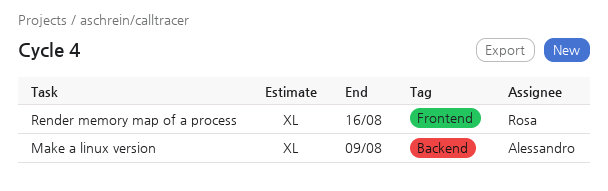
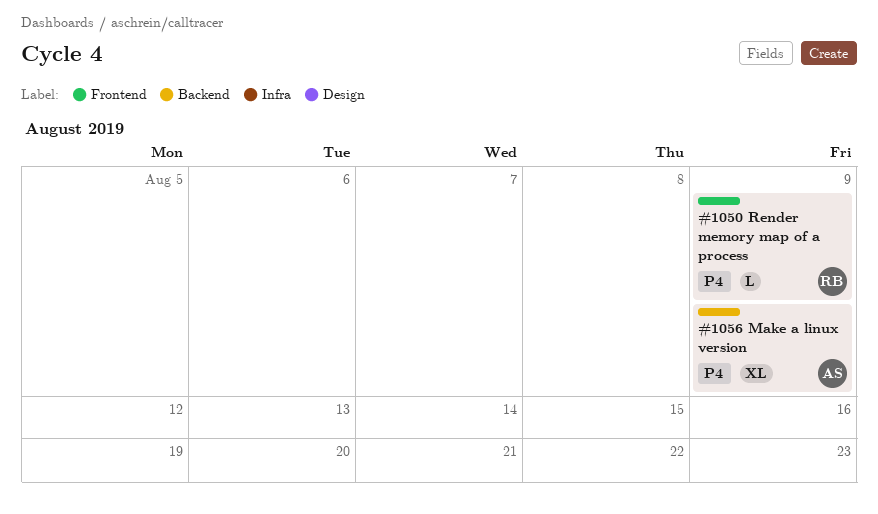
Render memory map of a process, estimate: XL -> L
Render memory map of a process, due: Aug 16 -> Aug 9

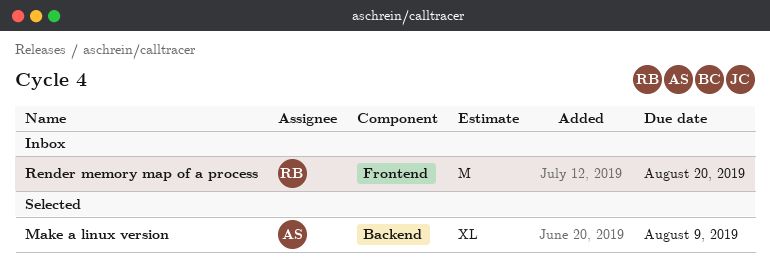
Render memory map of a process, estimate: L -> M
Render memory map of a process, due: Aug 9 -> Aug 20

